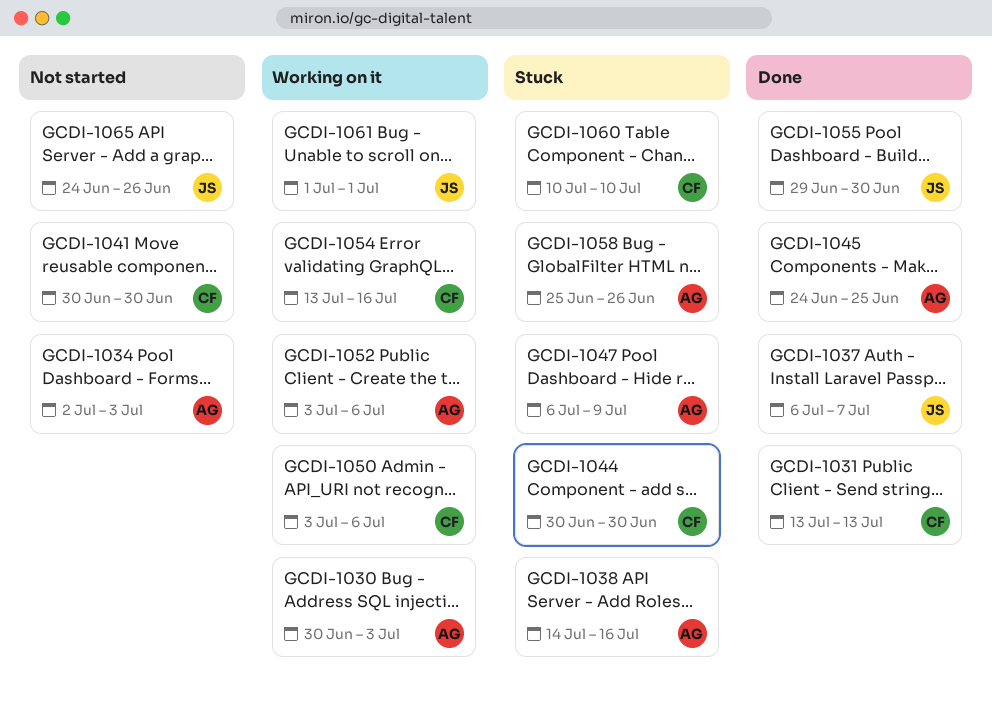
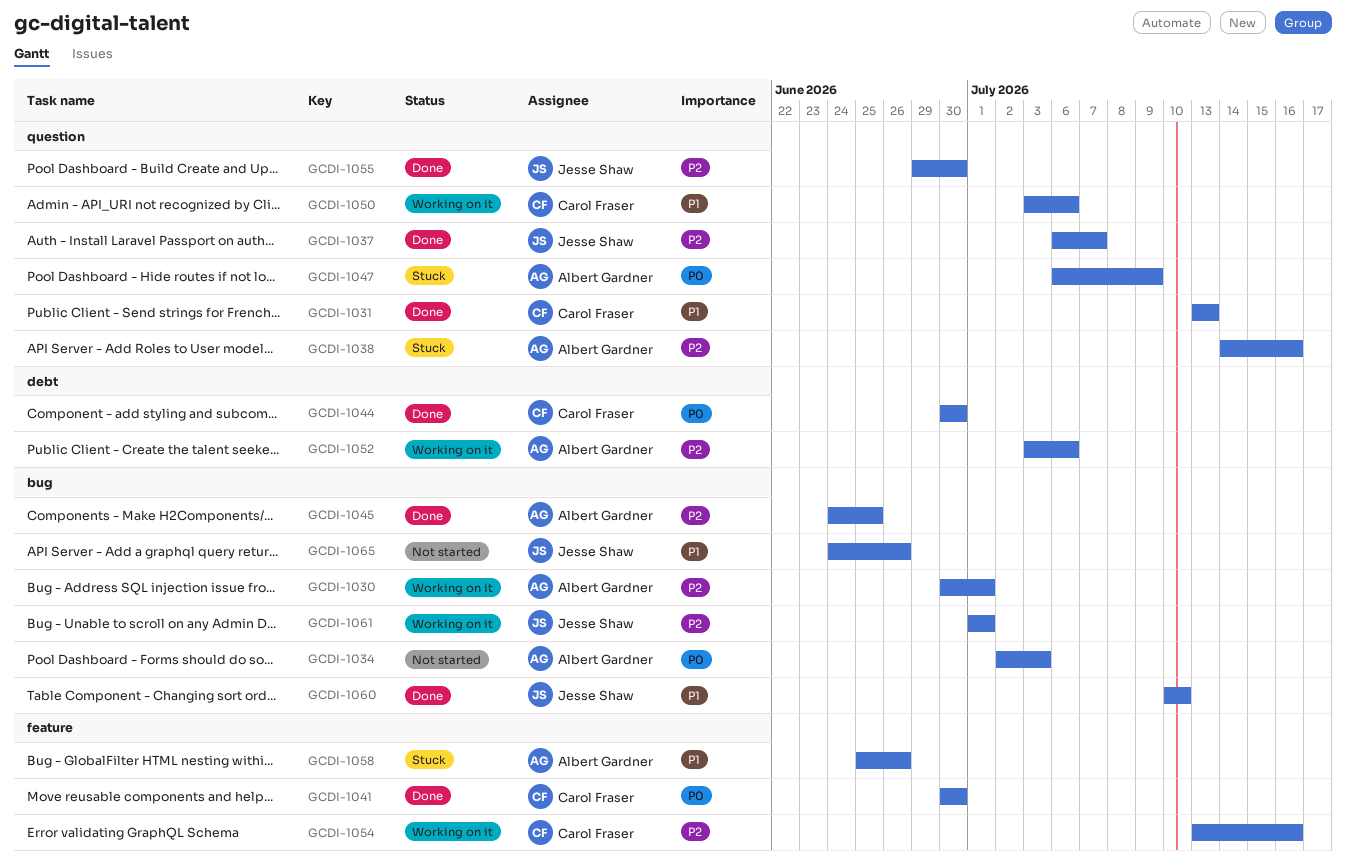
GCDI-1030, due: Jul 3 -> Jul 1
GCDI-1041, status: Not started -> Done
GCDI-1044, status: Stuck -> Done
GCDI-1060, status: Stuck -> Done
GCDI-1060, owner: Carol Fraser -> Jesse Shaw

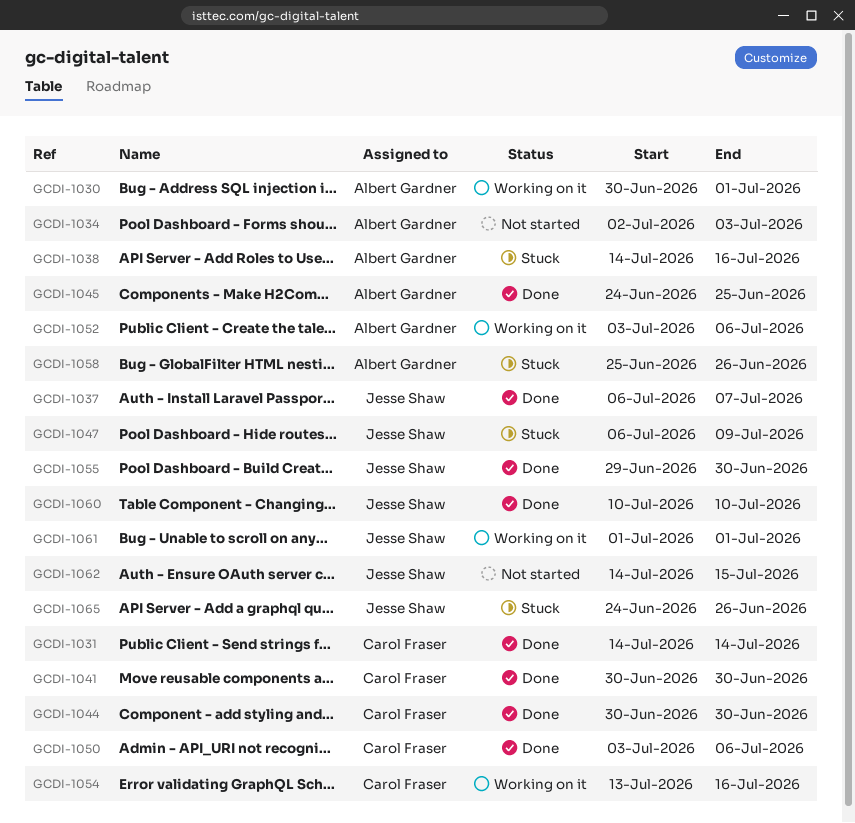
GCDI-1031, start: Jul 13 -> Jul 14
GCDI-1031, due: Jul 13 -> Jul 14
GCDI-1047, owner: Albert Gardner -> Jesse Shaw
GCDI-1050, status: Working on it -> Done
GCDI-1062: none -> present
GCDI-1065, status: Not started -> Stuck

